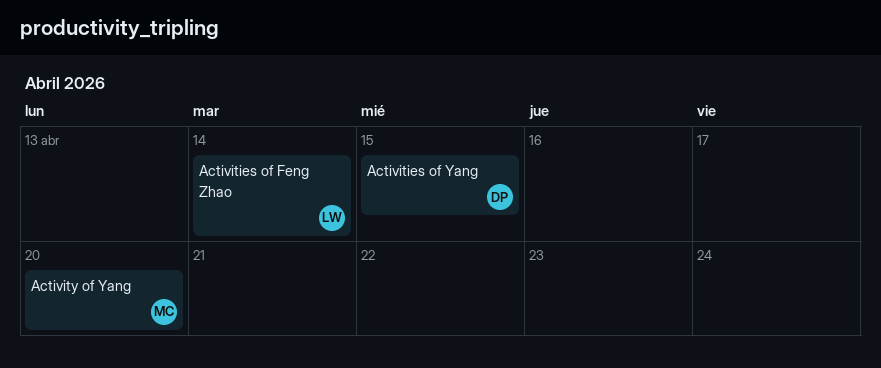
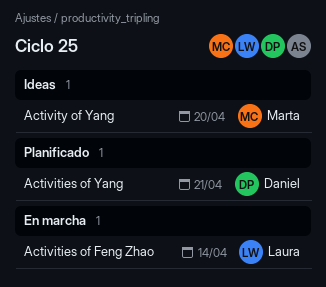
Activities of Yang, due: Apr 15 -> Apr 21

